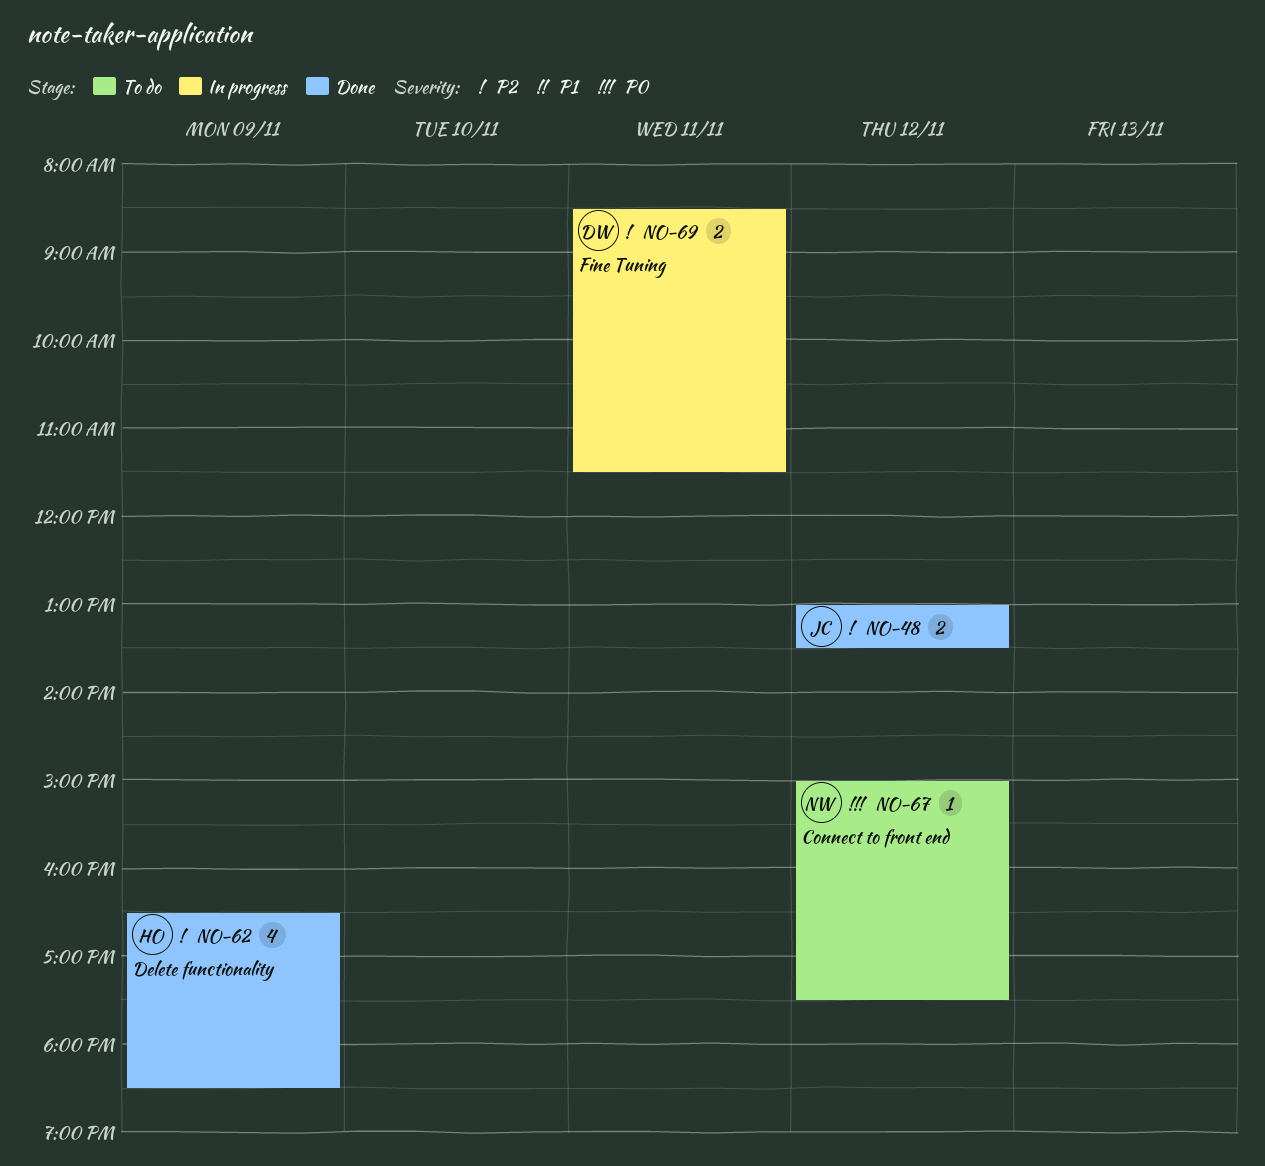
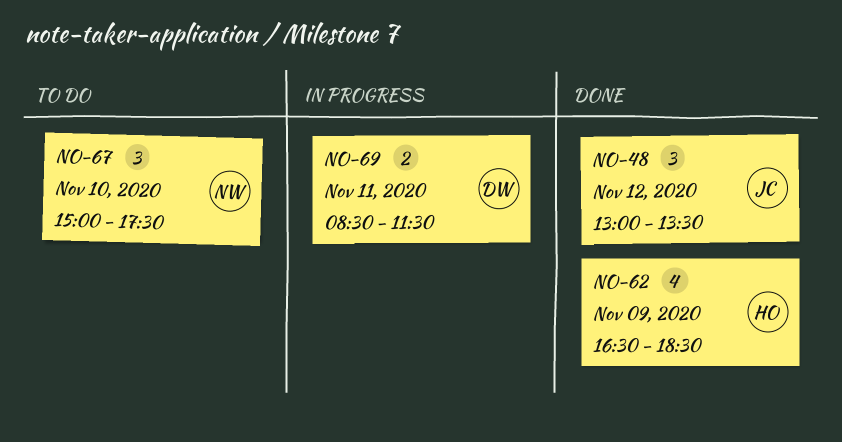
NO-48, estimate: 2 -> 3
NO-67, estimate: 1 -> 3
NO-67, day: Nov 12 -> Nov 10

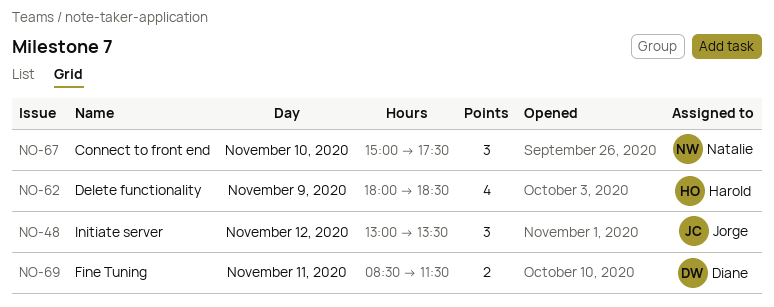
NO-62, begins: 16:30 -> 18:00

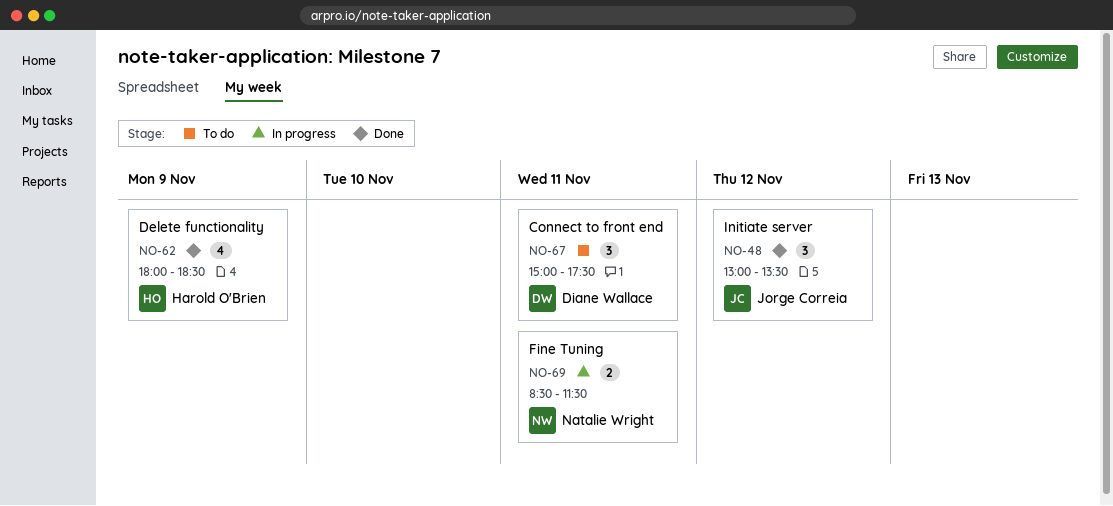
NO-67, owner: Natalie Wright -> Diane Wallace
NO-67, day: Nov 10 -> Nov 11
NO-69, owner: Diane Wallace -> Natalie Wright

